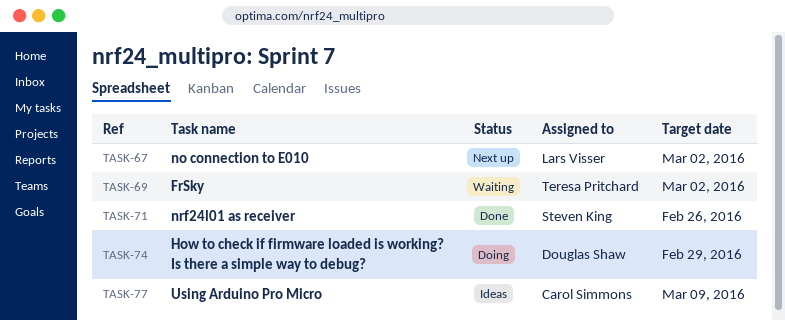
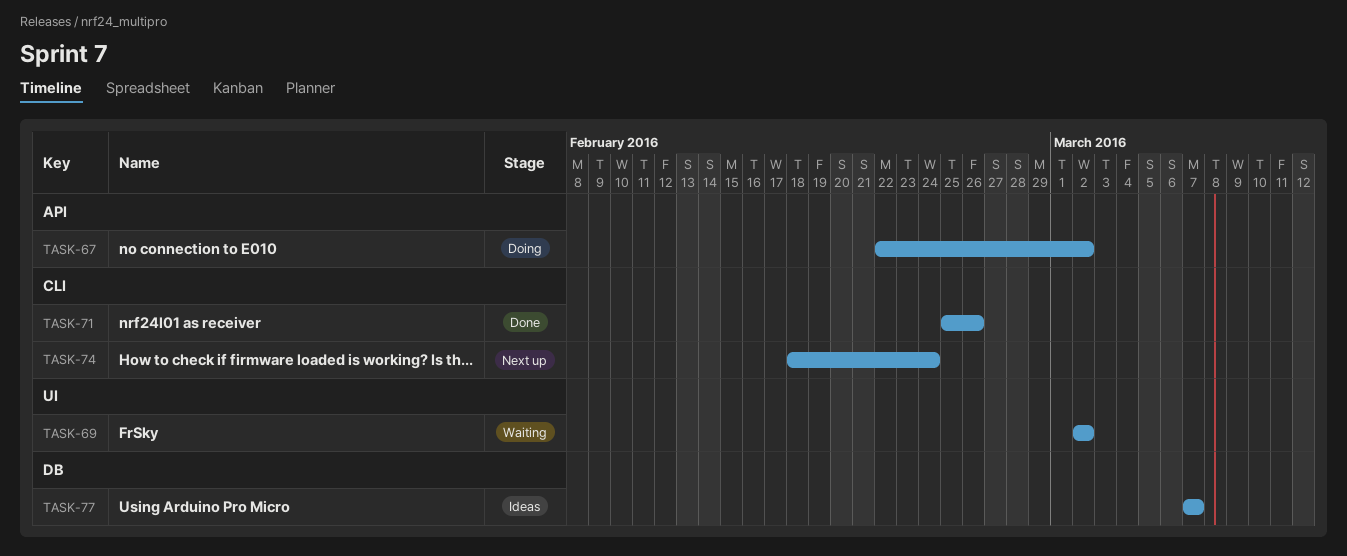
TASK-67, status: Next up -> Doing
TASK-74, status: Doing -> Next up
TASK-74, due: Feb 29 -> Feb 24
TASK-77, due: Mar 9 -> Mar 7

